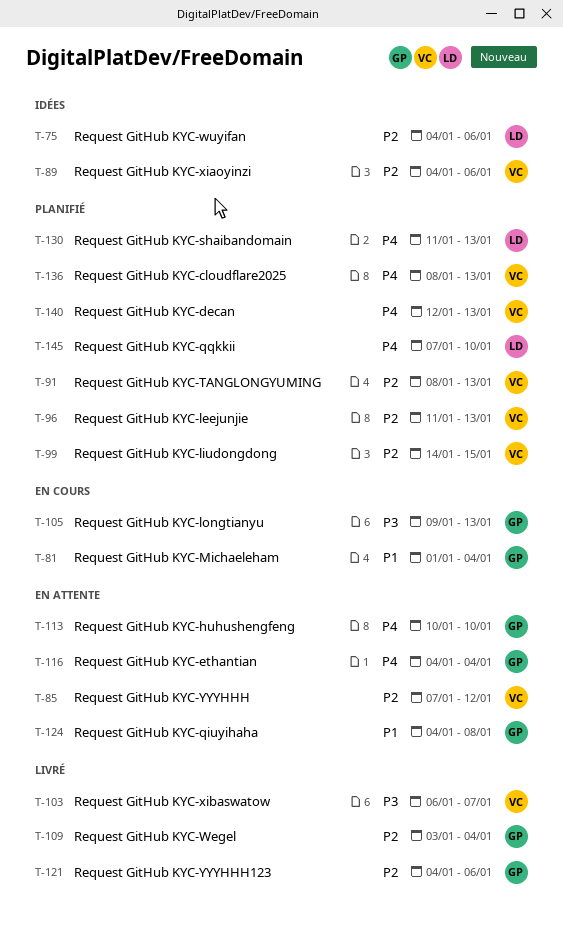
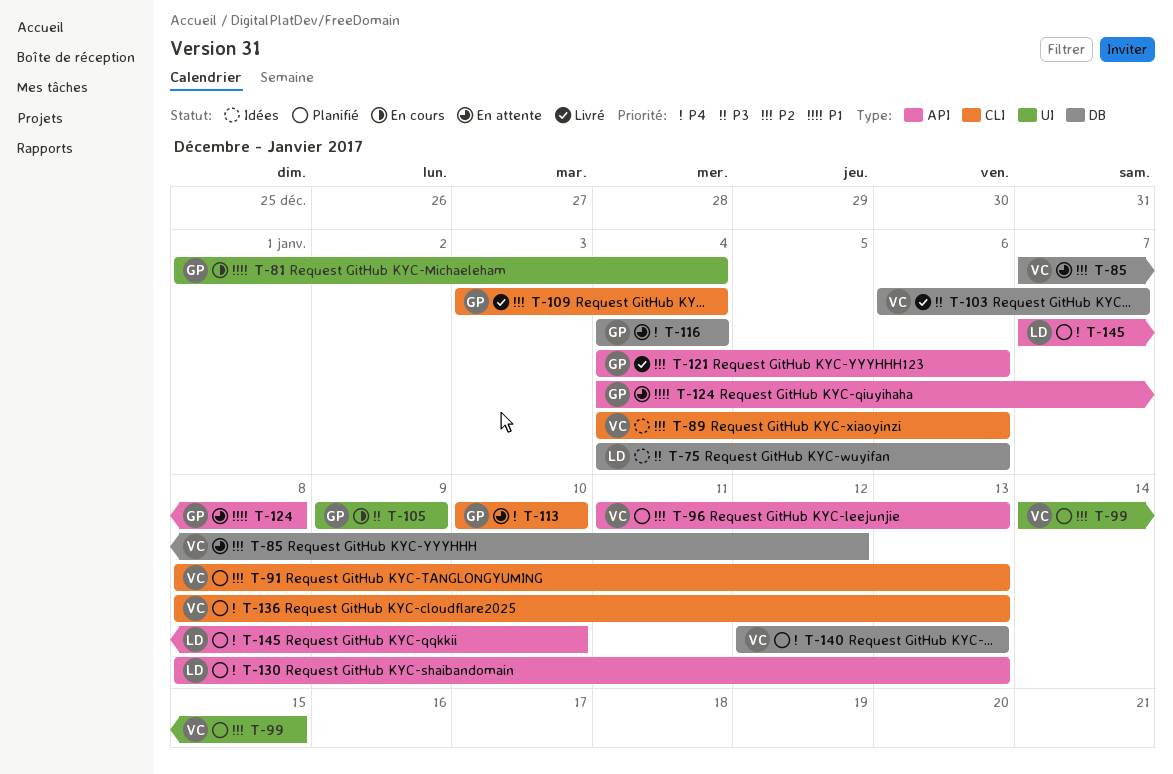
T-75, priority: P2 -> P3
T-105, due: Jan 13 -> Jan 9
T-130, start: Jan 11 -> Jan 8

